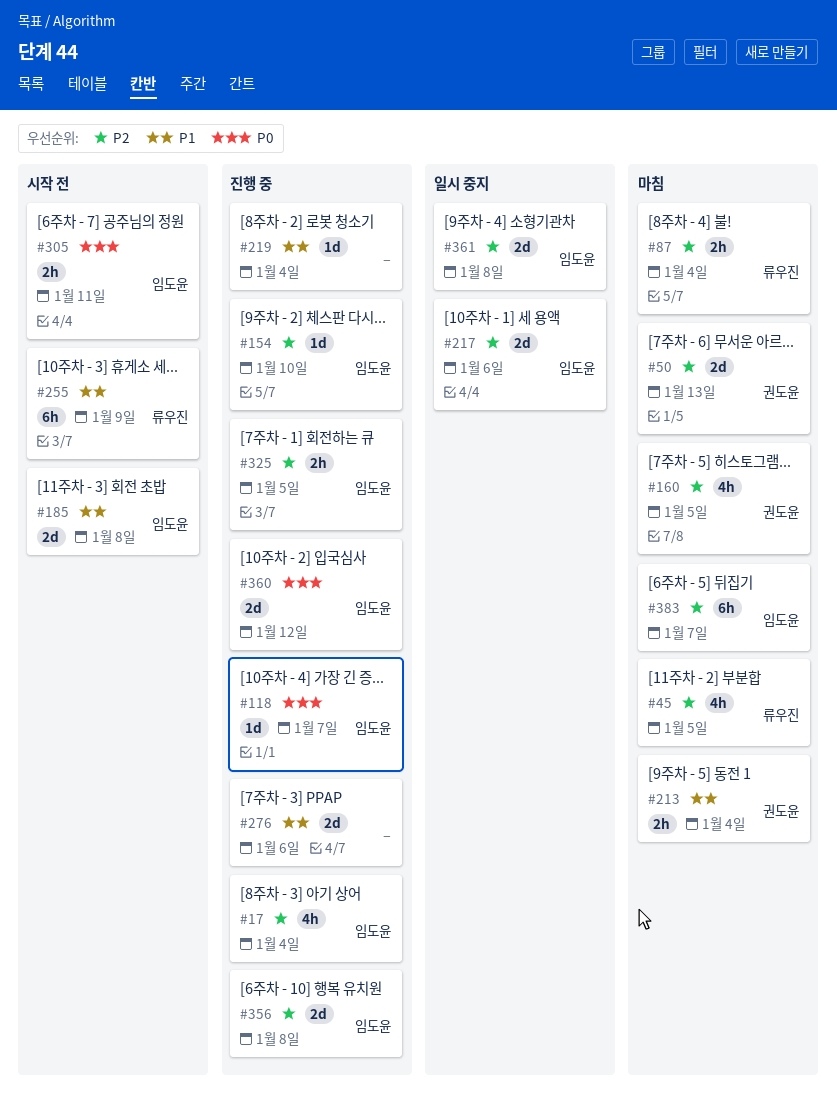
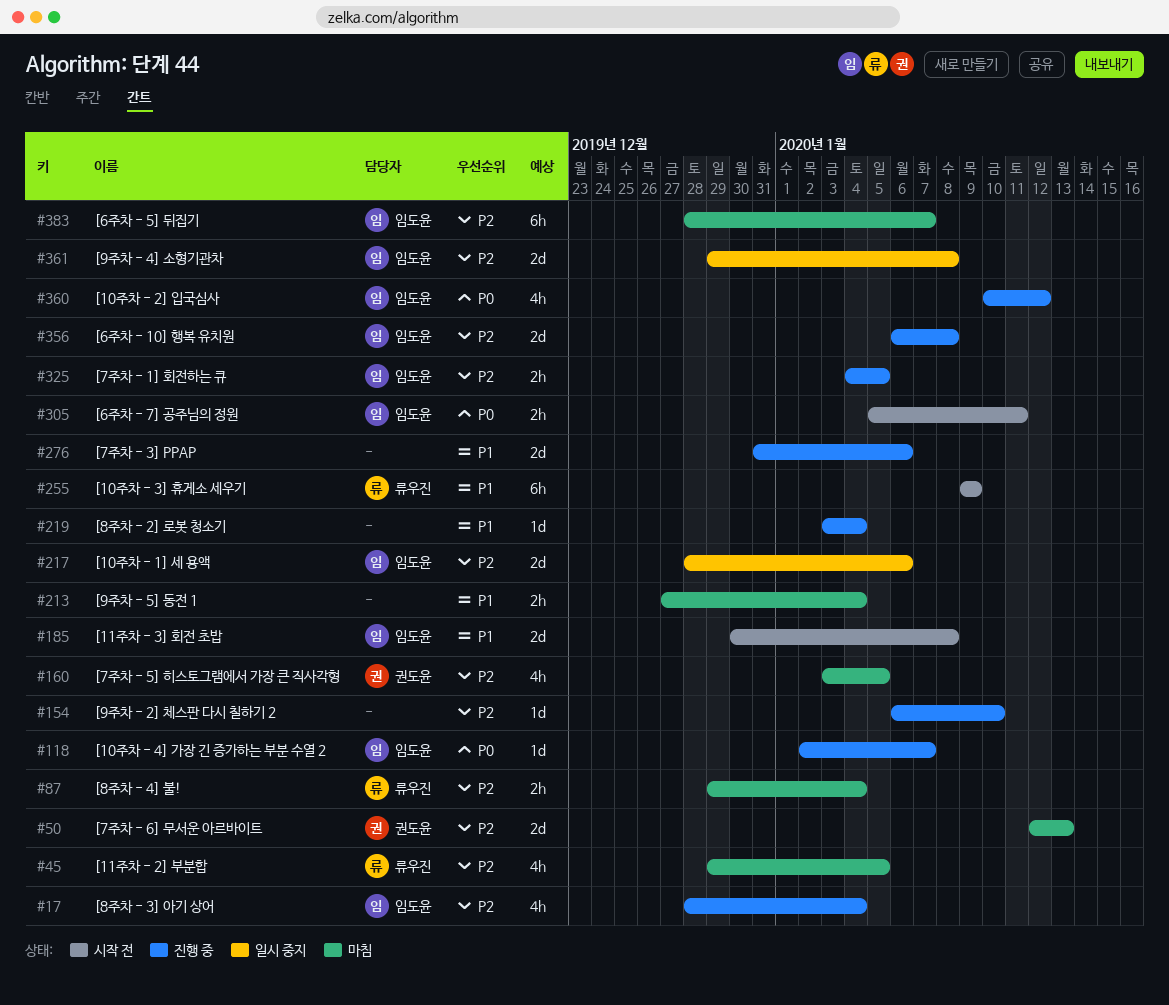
#154, owner: 임도윤 -> none
#213, owner: 권도윤 -> none
#360, estimate: 2d -> 4h

